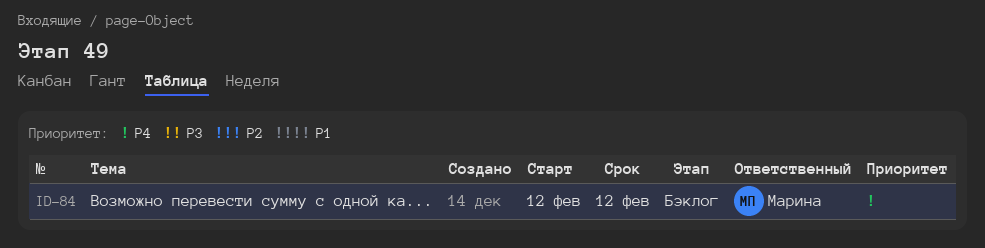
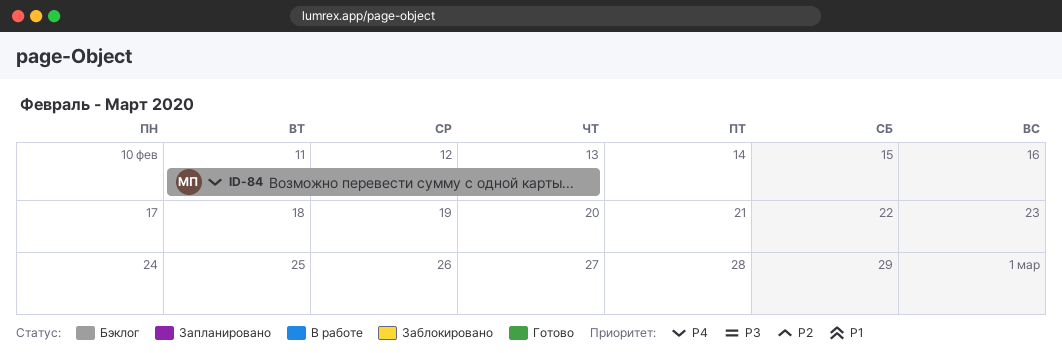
ID-84, start: Feb 12 -> Feb 11
ID-84, due: Feb 12 -> Feb 13

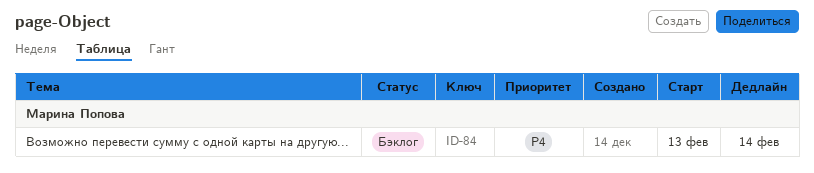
ID-84, start: Feb 11 -> Feb 13
ID-84, due: Feb 13 -> Feb 14

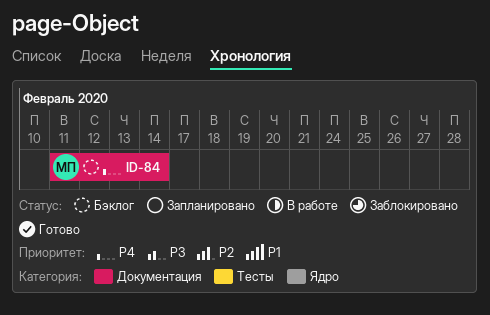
ID-84, start: Feb 13 -> Feb 11

